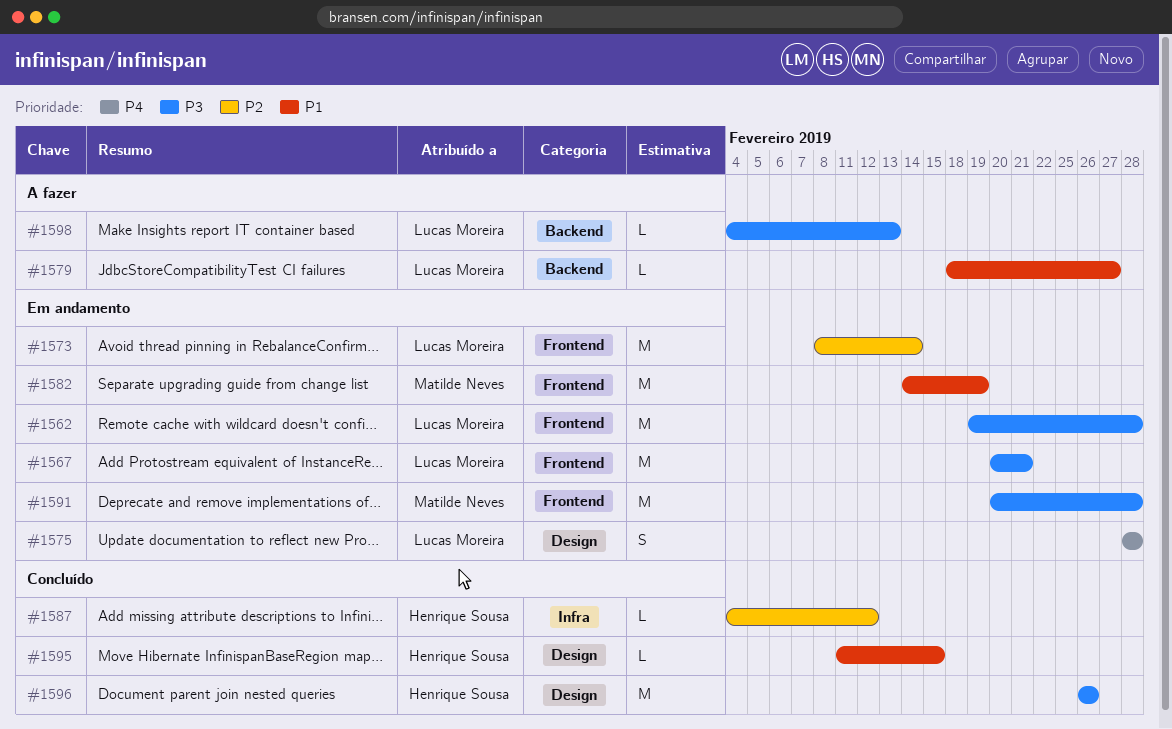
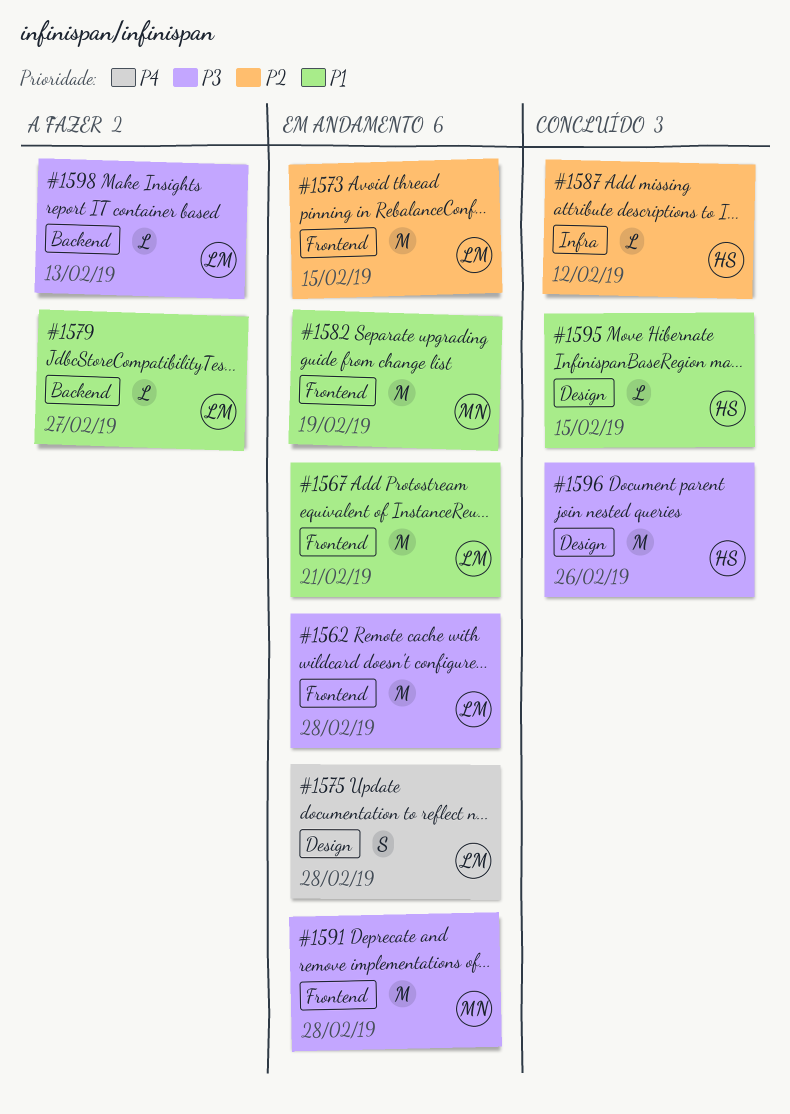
#1567, priority: P3 -> P1
#1573, due: Feb 14 -> Feb 15

